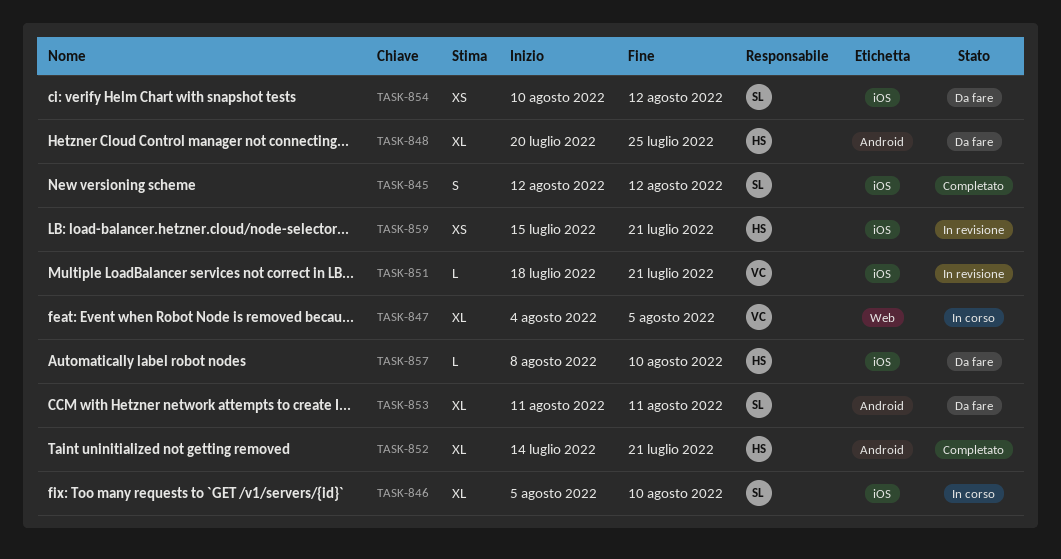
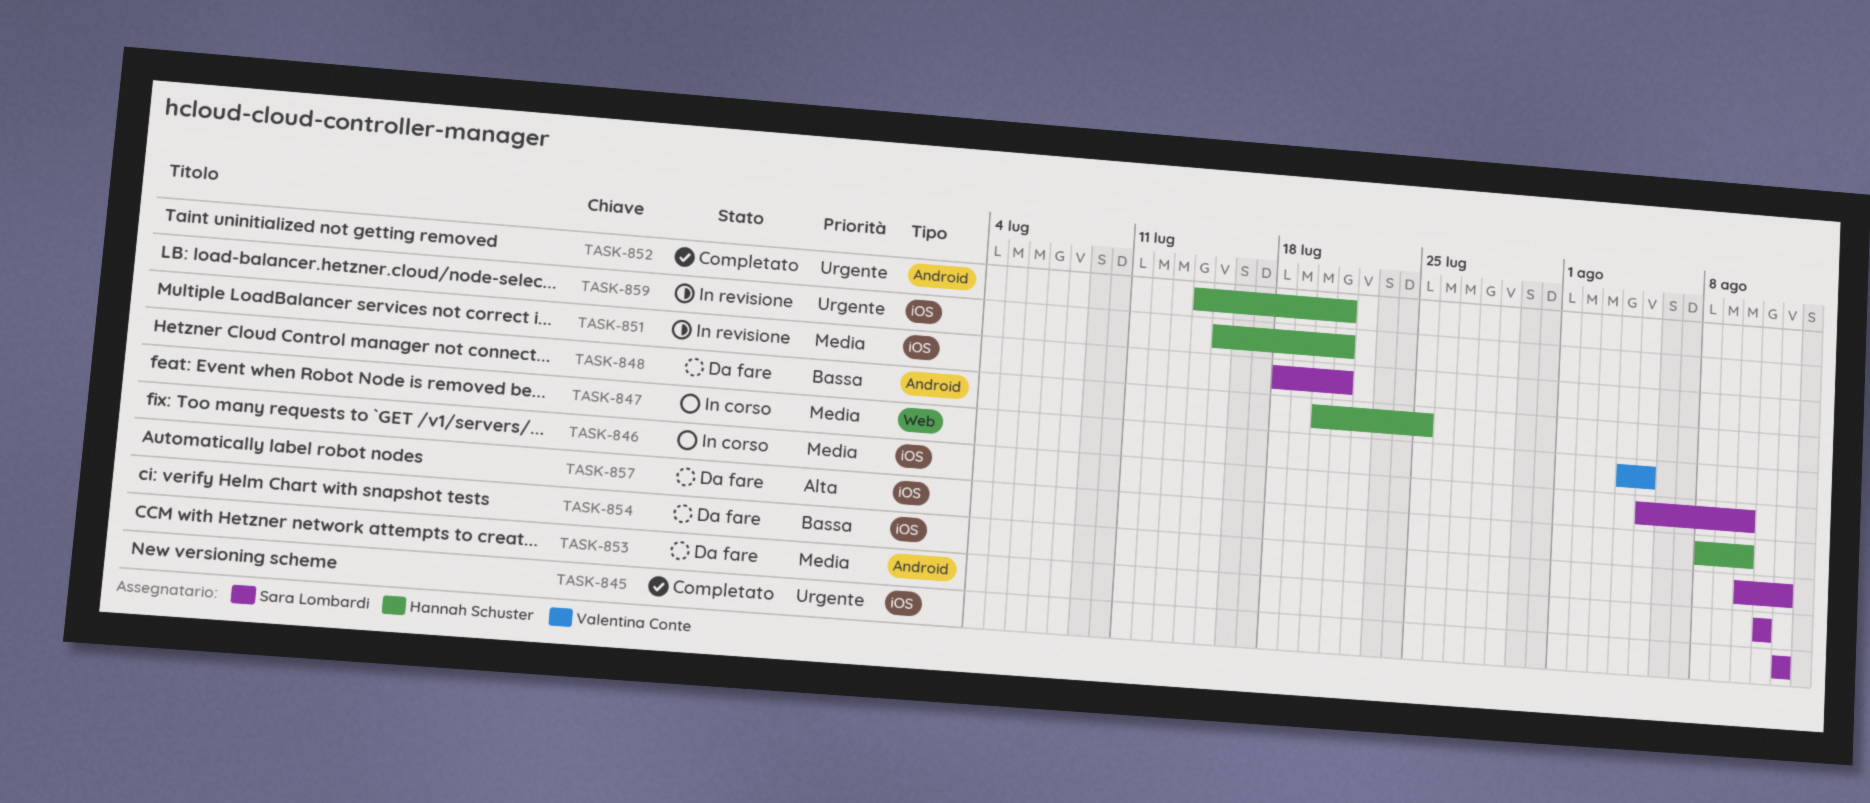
TASK-851, owner: Valentina Conte -> Sara Lombardi

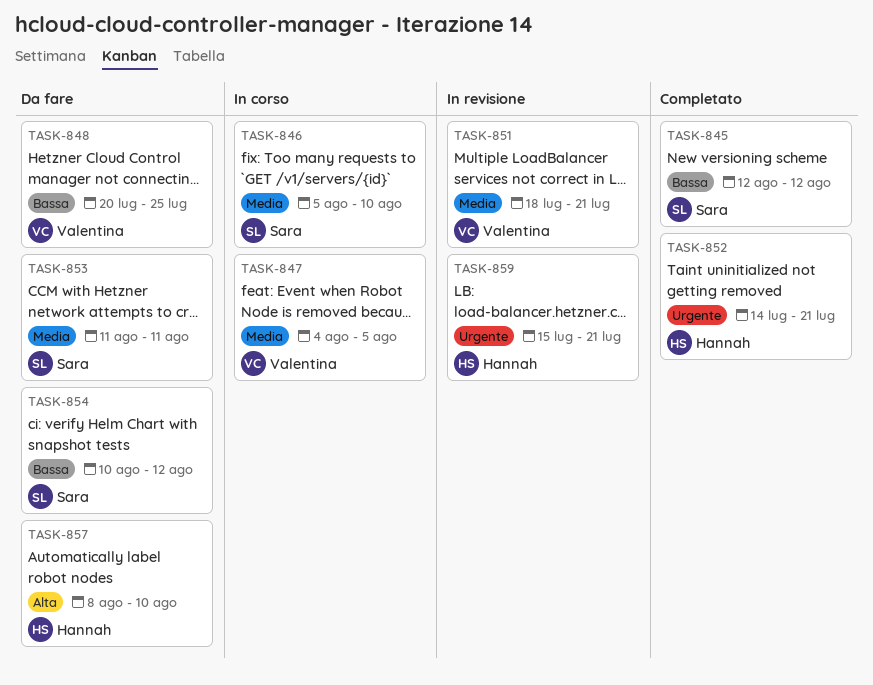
TASK-845, priority: Urgente -> Bassa
TASK-848, owner: Hannah Schuster -> Valentina Conte
TASK-851, owner: Sara Lombardi -> Valentina Conte

